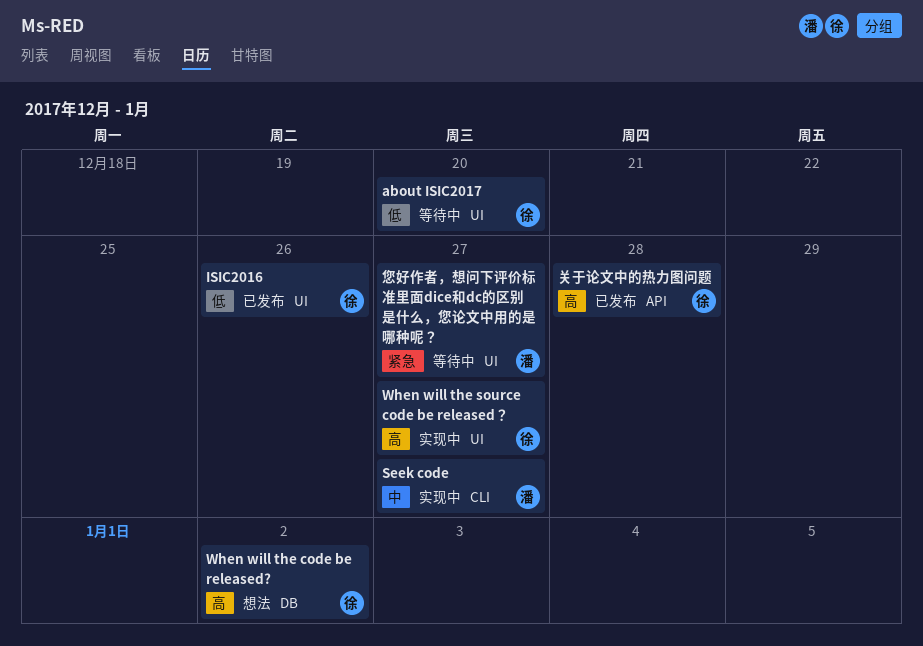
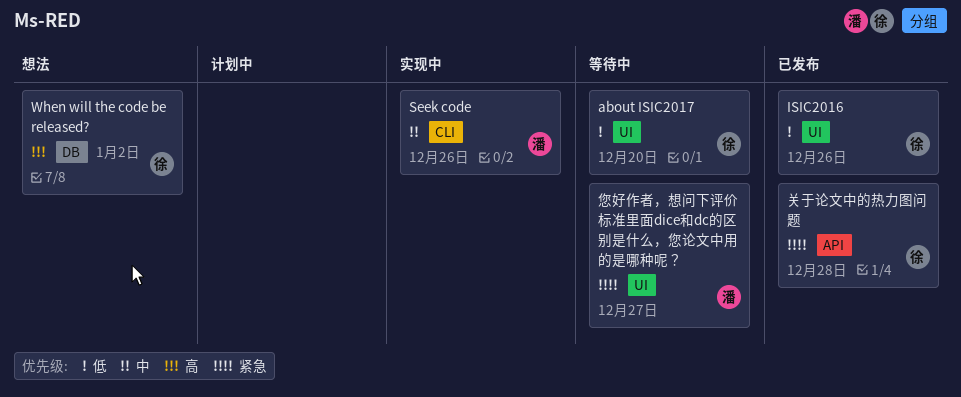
Seek code, due: Dec 27 -> Dec 26
When will the source code be released？: present -> none
关于论文中的热力图问题, priority: 高 -> 紧急

